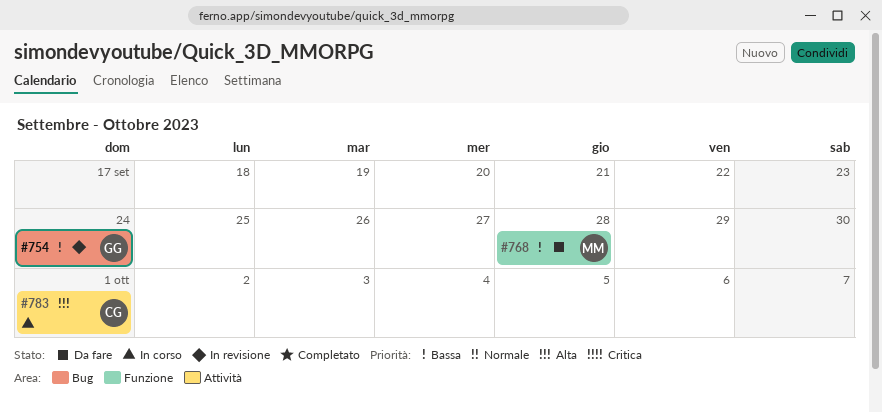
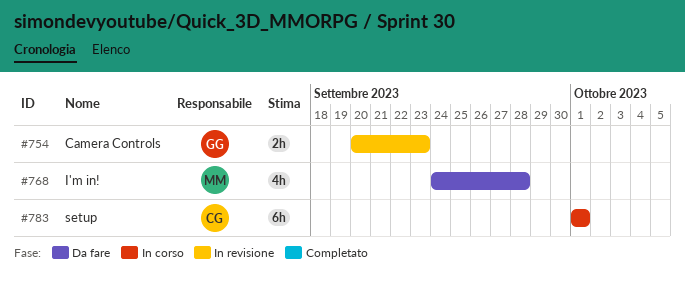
#754, due: Sep 24 -> Sep 23

